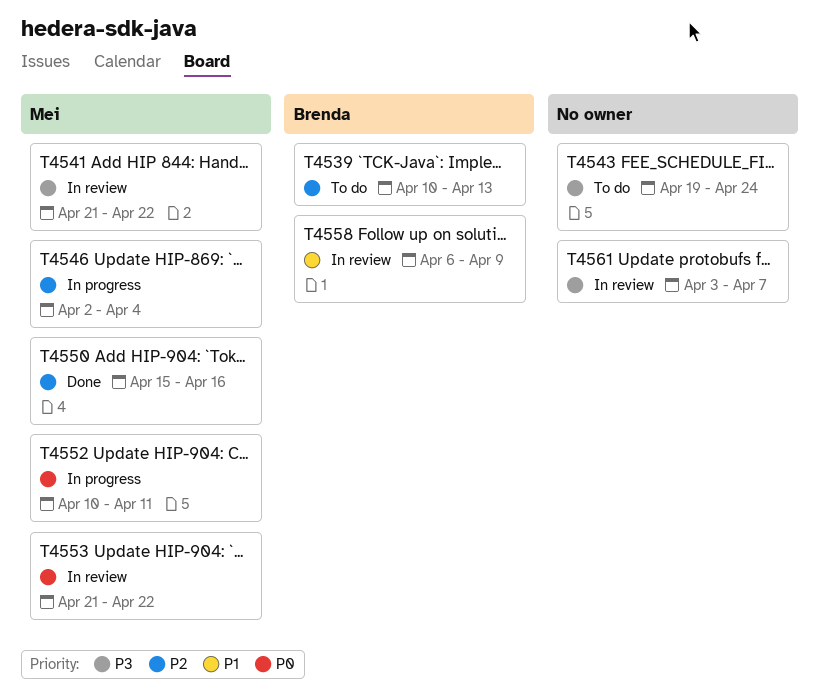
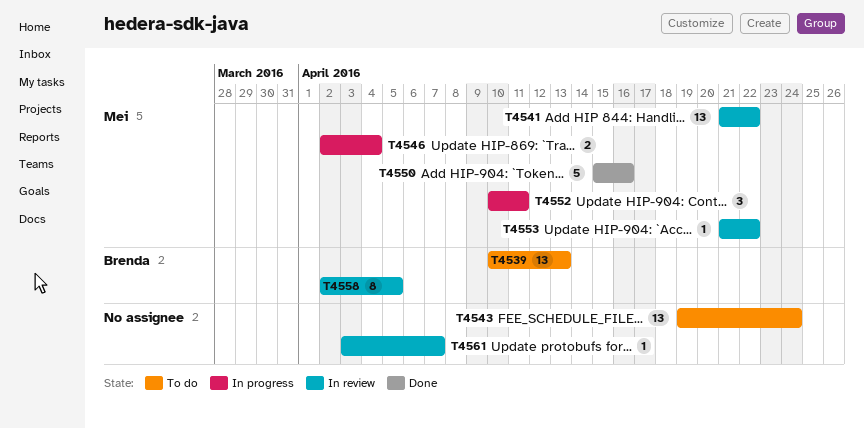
T4558, start: Apr 6 -> Apr 2
T4558, due: Apr 9 -> Apr 5

